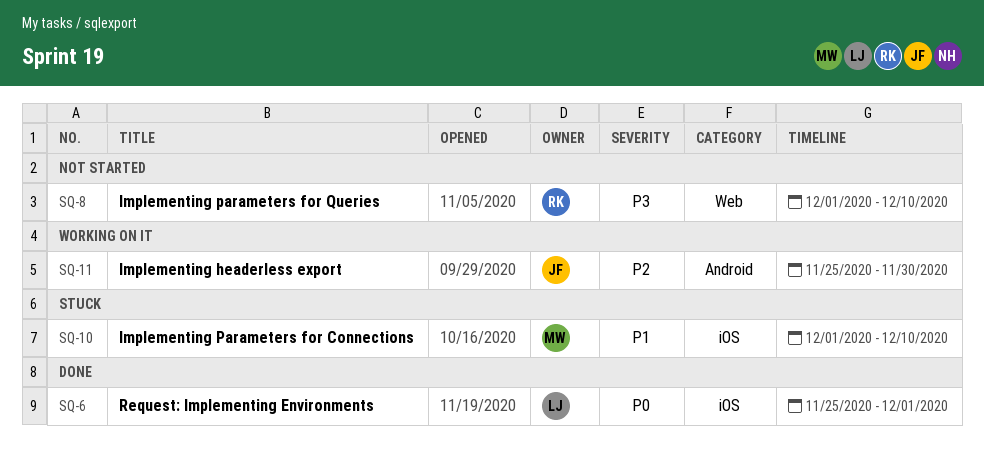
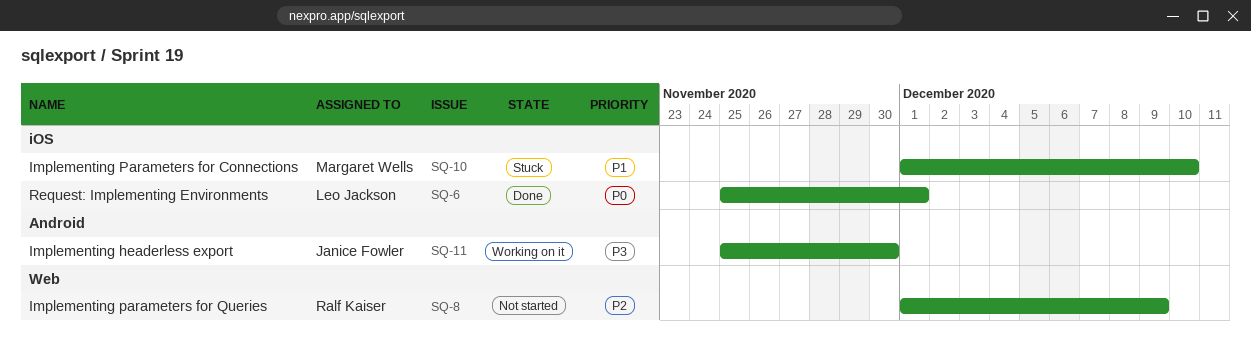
SQ-8, priority: P3 -> P2
SQ-8, due: Dec 10 -> Dec 9
SQ-11, priority: P2 -> P3

